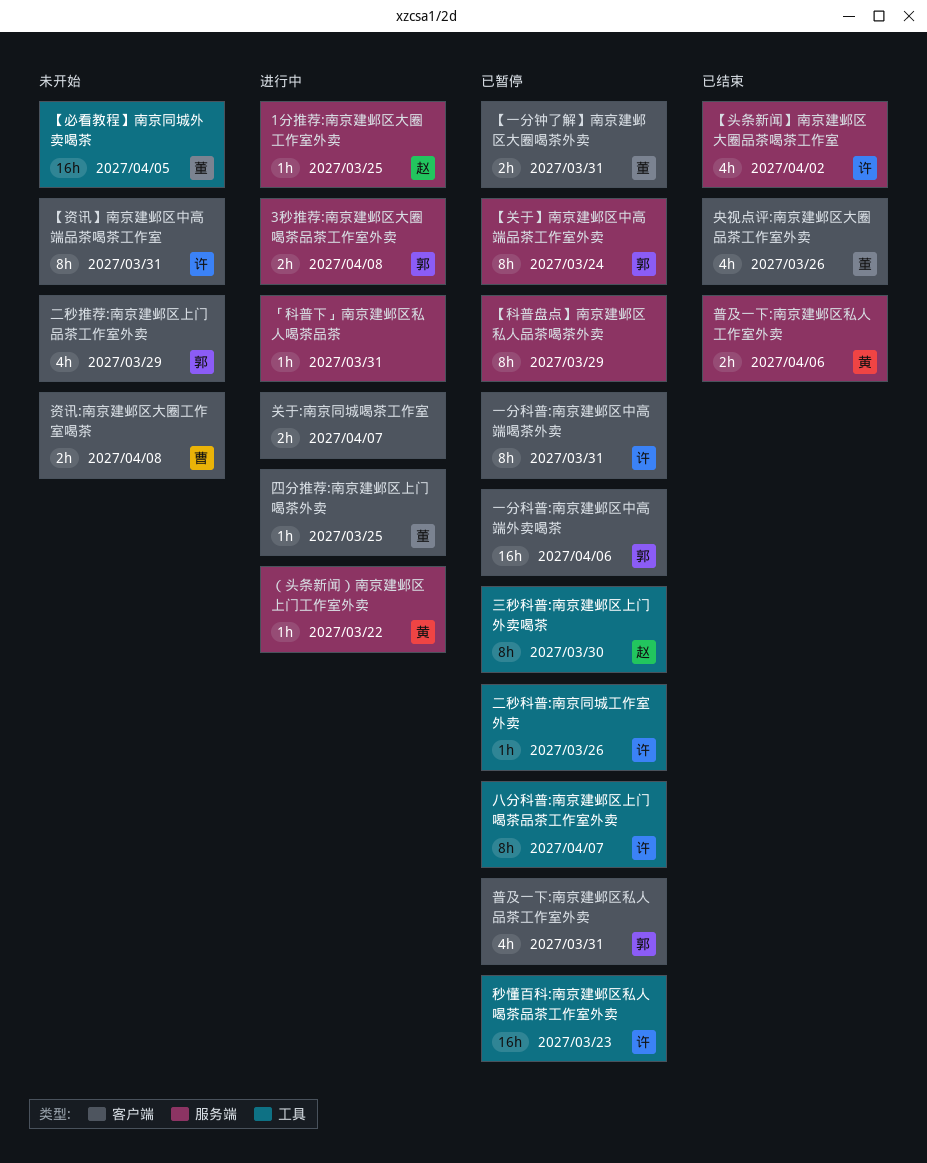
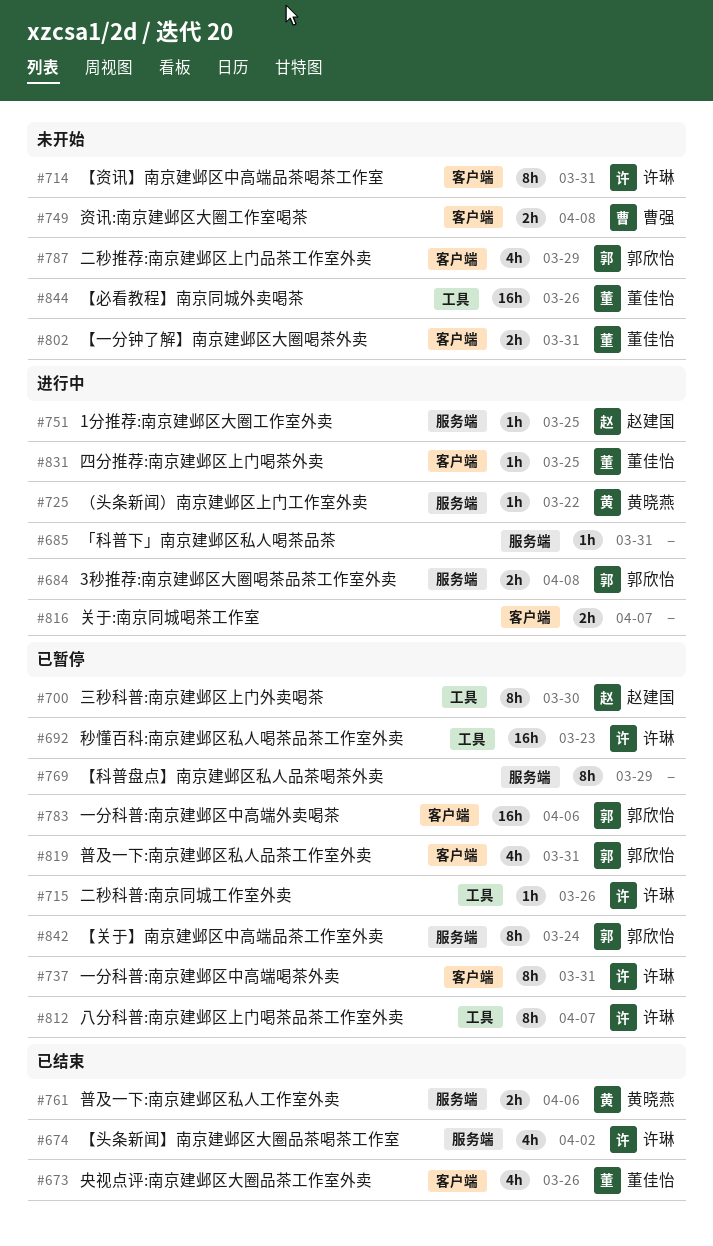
【一分钟了解】南京建邺区大圈喝茶外卖, status: 已暂停 -> 未开始
【必看教程】南京同城外卖喝茶, due: Apr 5 -> Mar 26

